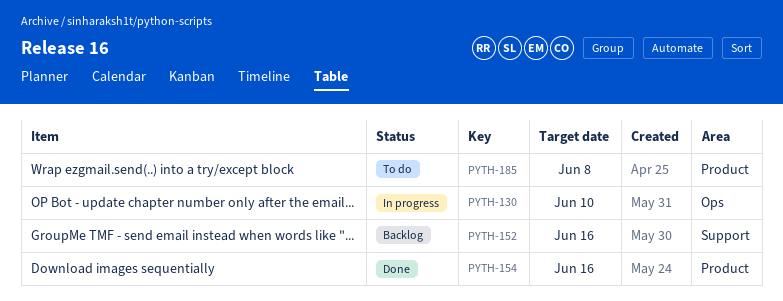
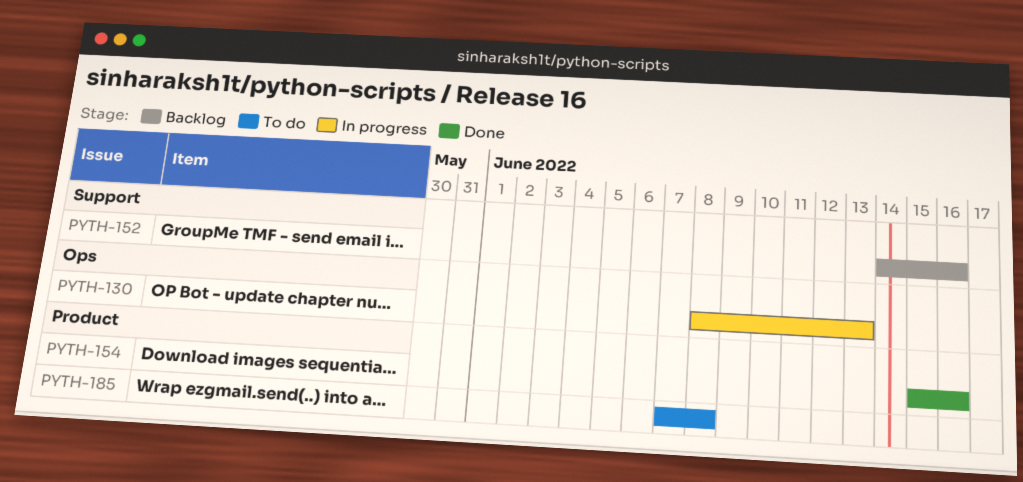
PYTH-130, due: Jun 10 -> Jun 13

